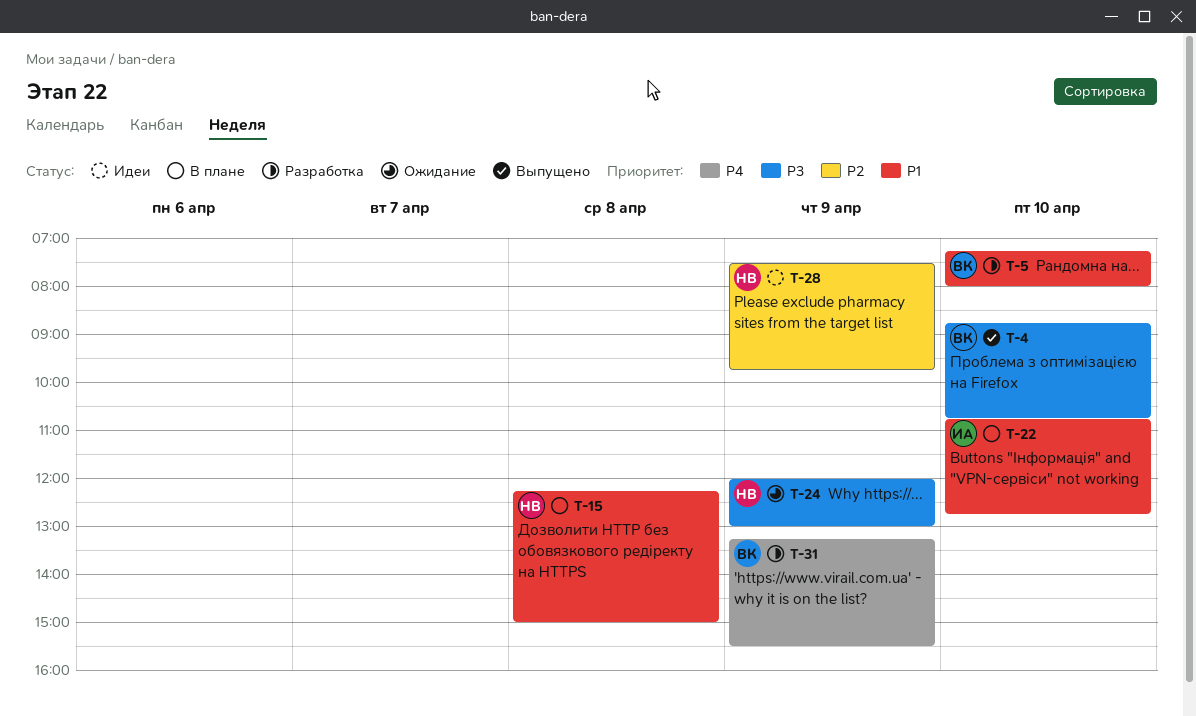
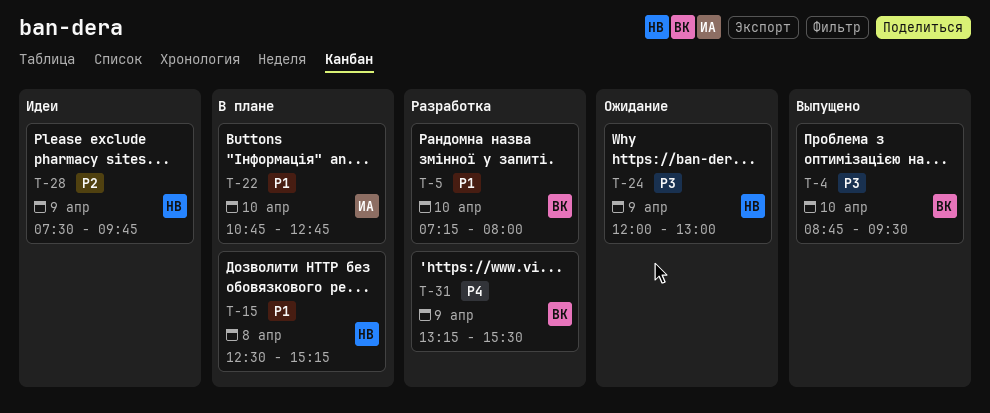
T-4, ends: 10:45 -> 09:30
T-15, begins: 12:15 -> 12:30
T-15, ends: 15:00 -> 15:15

